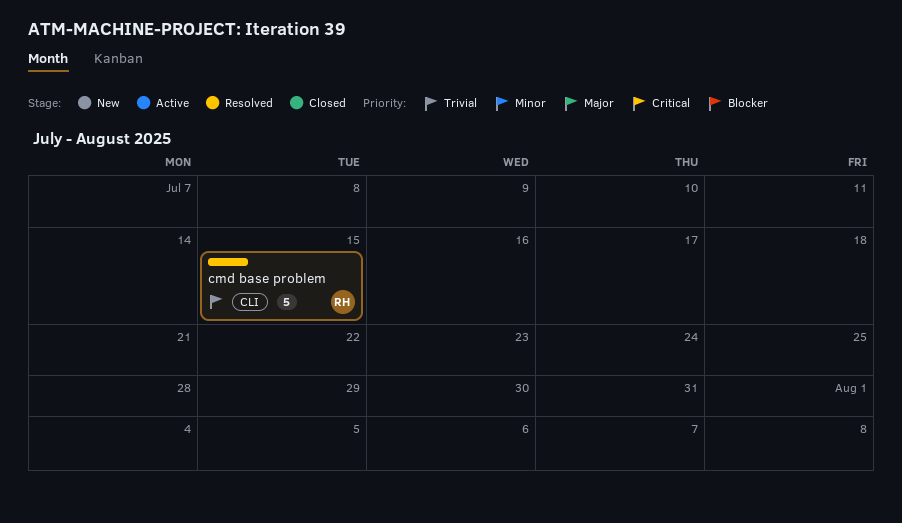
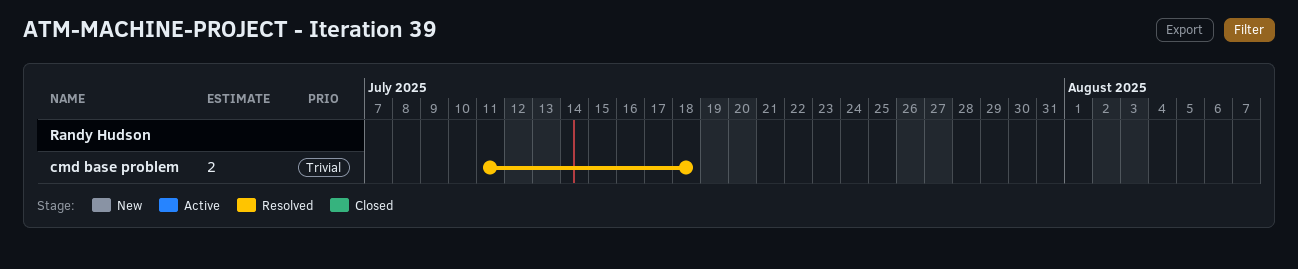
cmd base problem, estimate: 5 -> 2
cmd base problem, due: Jul 15 -> Jul 18

